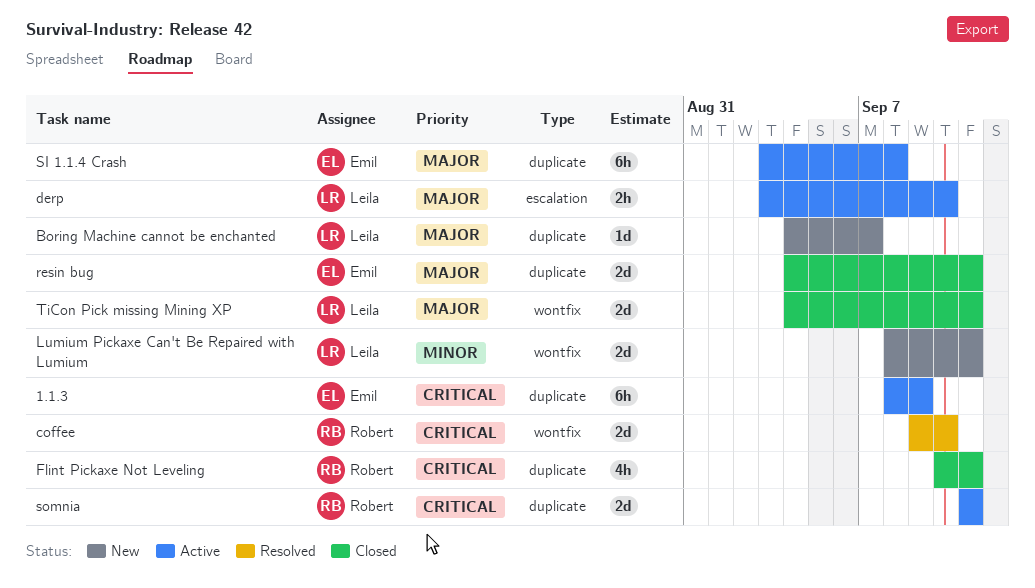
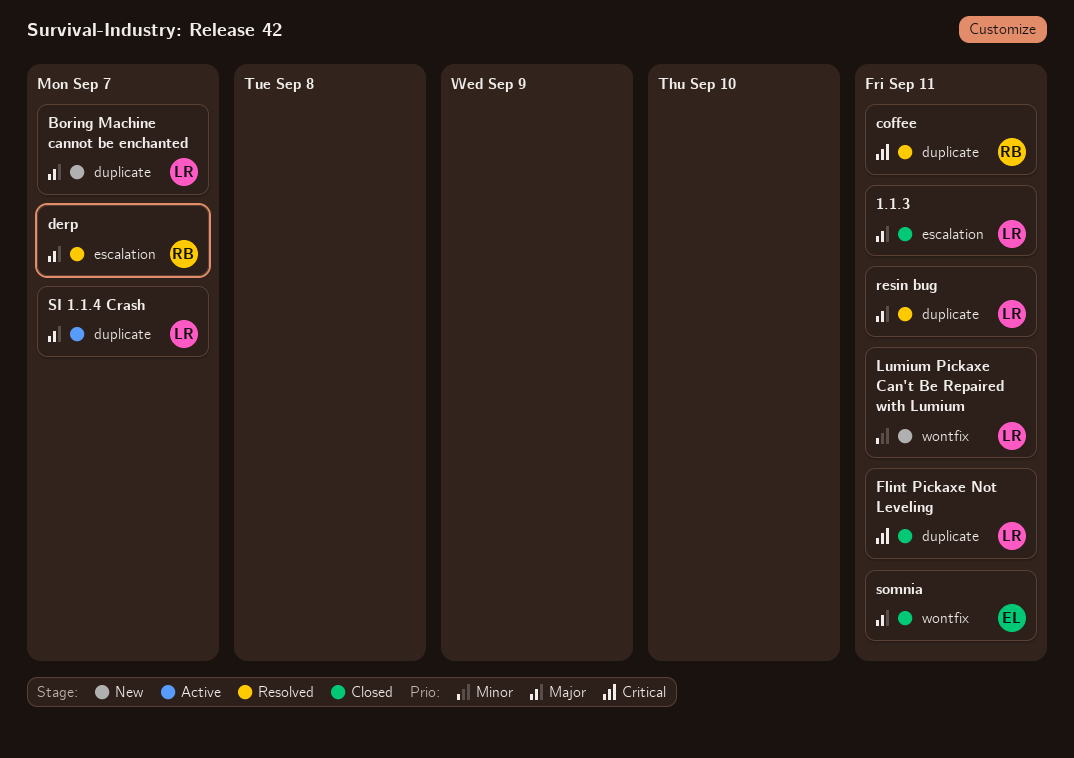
1.1.3, status: Active -> Closed
1.1.3, owner: Emil -> Leila
1.1.3, priority: Critical -> Major
1.1.3, label: duplicate -> escalation
1.1.3, due: Sep 9 -> Sep 11
coffee, label: wontfix -> duplicate
coffee, due: Sep 10 -> Sep 11
derp, status: Active -> Resolved
derp, owner: Leila -> Robert
derp, due: Sep 10 -> Sep 7
Flint Pickaxe Not Leveling, owner: Robert -> Leila
resin bug, status: Closed -> Resolved
resin bug, owner: Emil -> Leila
SI 1.1.4 Crash, owner: Emil -> Leila
SI 1.1.4 Crash, due: Sep 8 -> Sep 7
somnia, status: Active -> Closed
somnia, owner: Robert -> Emil
somnia, priority: Critical -> Major
somnia, label: duplicate -> wontfix
TiCon Pick missing Mining XP: present -> none

